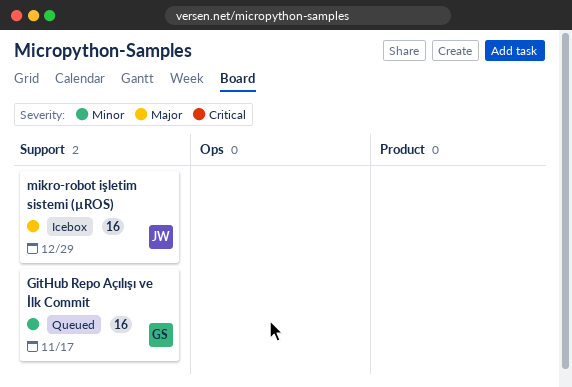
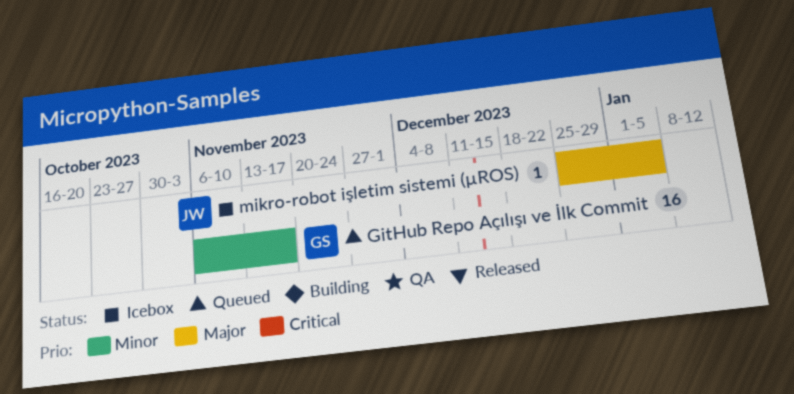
mikro-robot işletim sistemi (µROS), estimate: 16 -> 1
mikro-robot işletim sistemi (µROS), due: Dec 29 -> Jan 5

